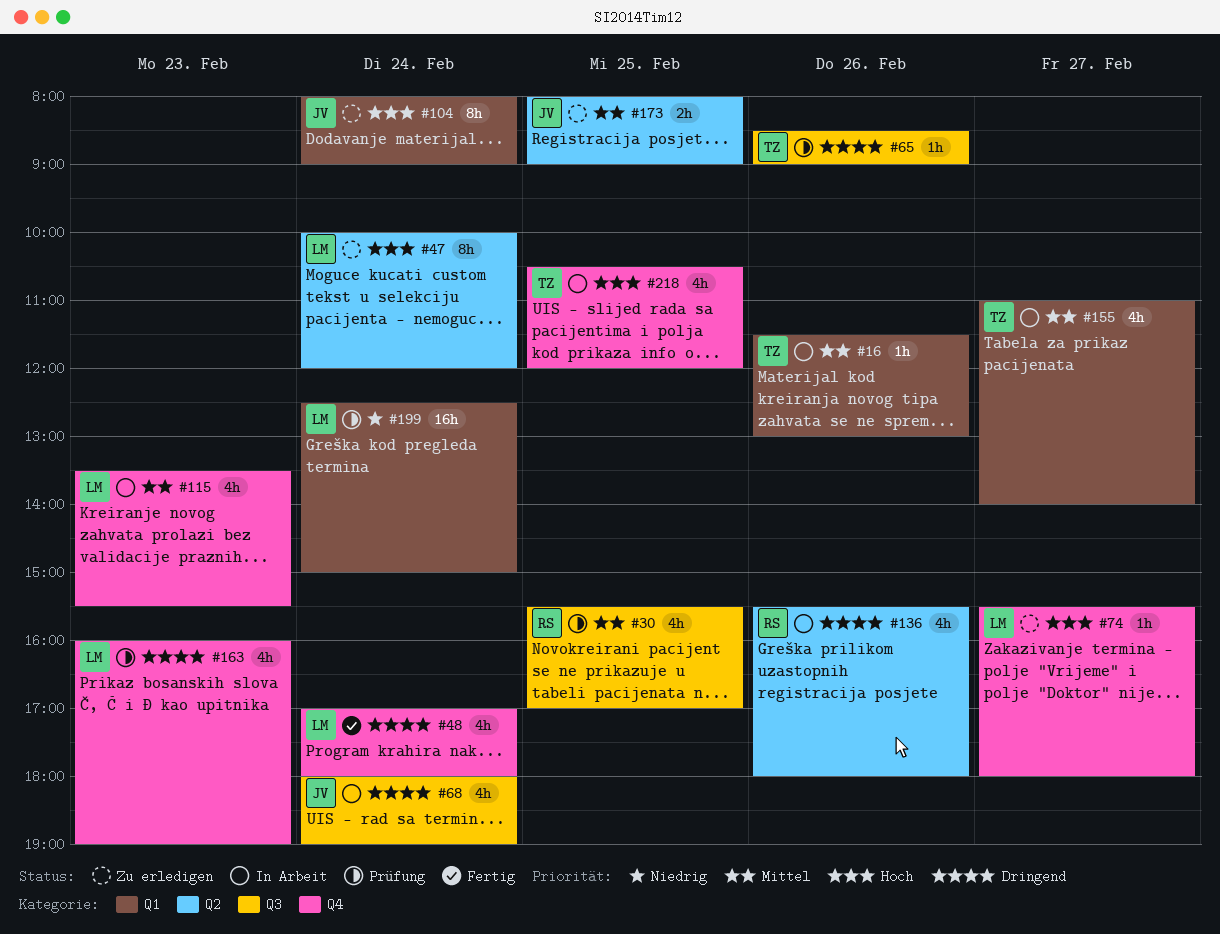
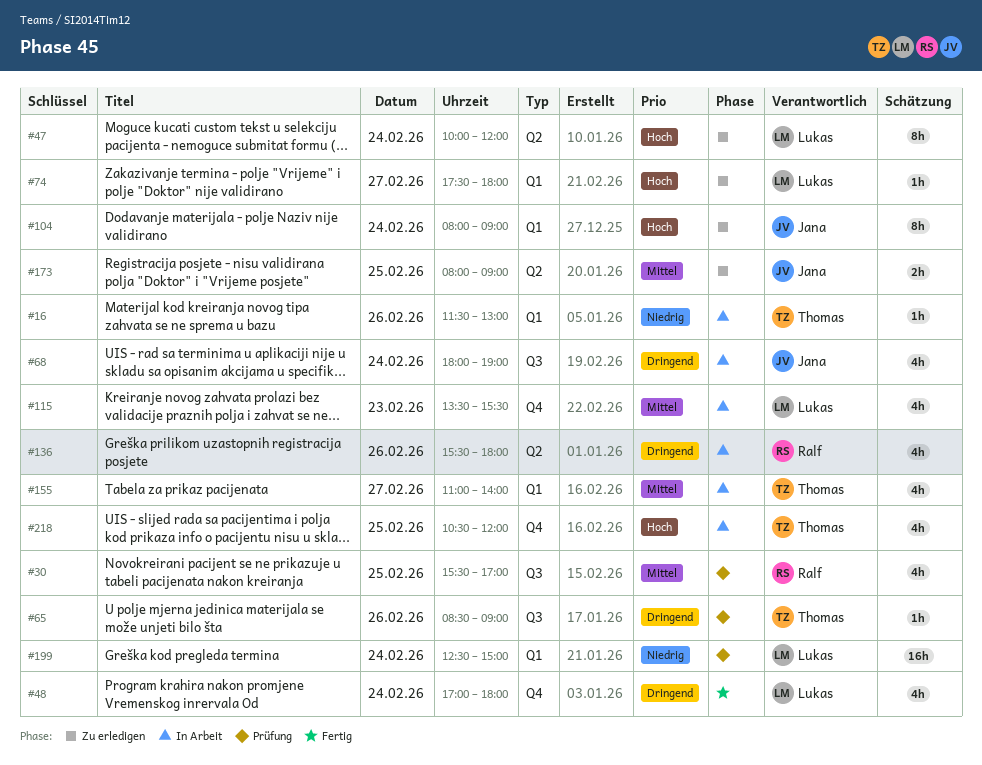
#16, priority: Mittel -> Niedrig
#74, label: Q4 -> Q1
#74, begins: 15:30 -> 17:30
#163: present -> none

